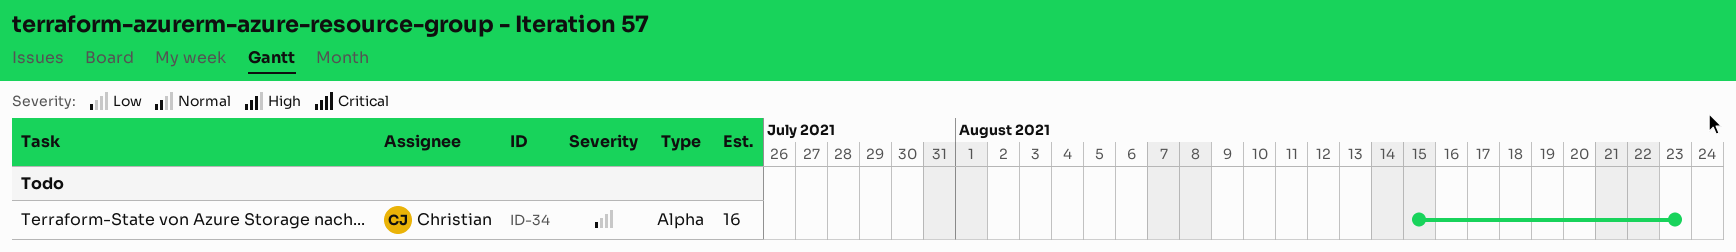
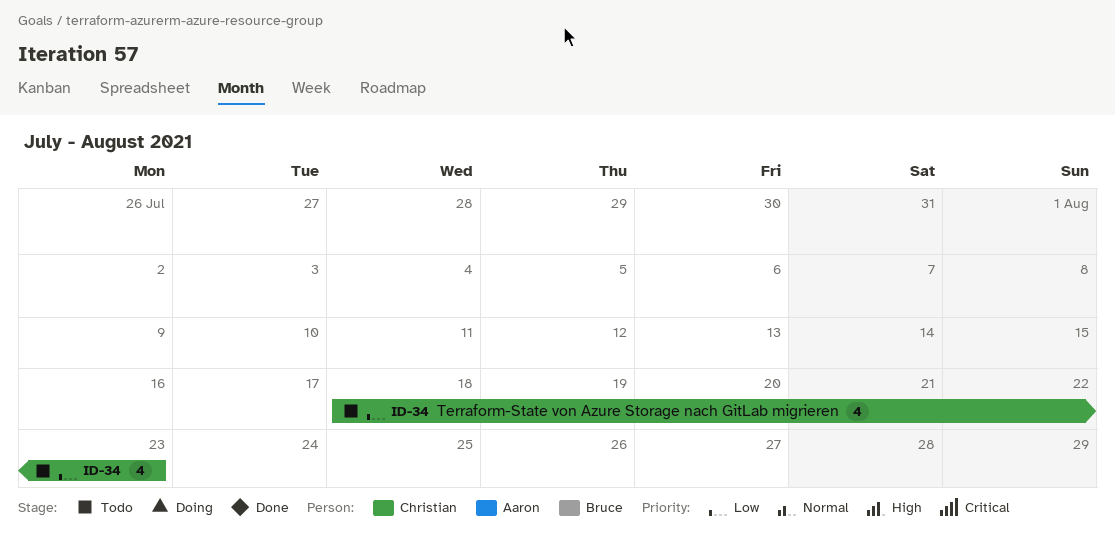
ID-34, estimate: 16 -> 4
ID-34, start: Aug 15 -> Aug 18

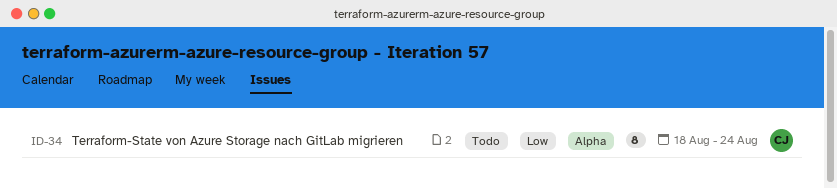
ID-34, estimate: 4 -> 8
ID-34, due: Aug 23 -> Aug 24

